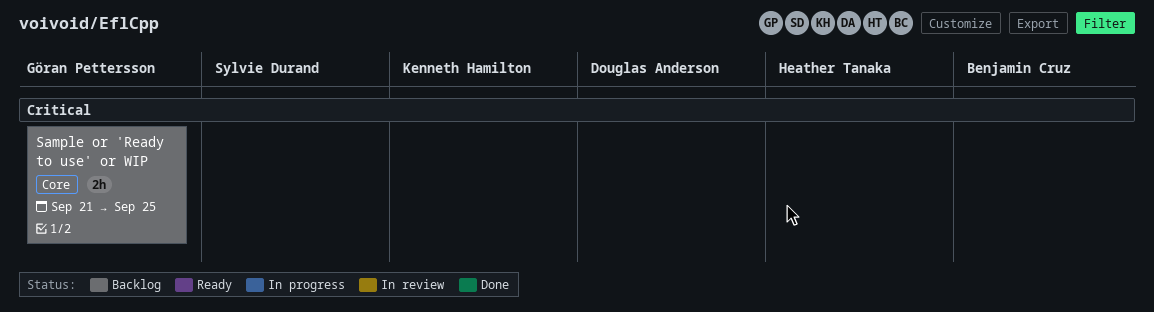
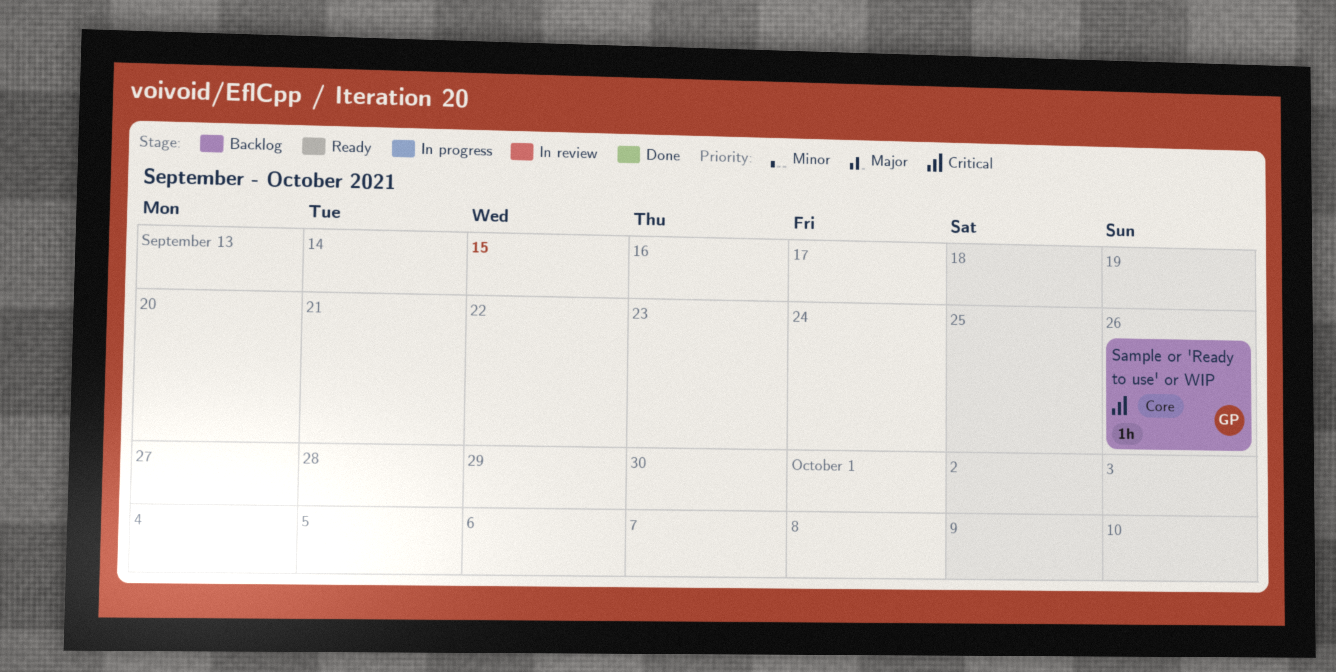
Sample or 'Ready to use' or WIP, estimate: 2h -> 1h
Sample or 'Ready to use' or WIP, due: Sep 25 -> Sep 26

